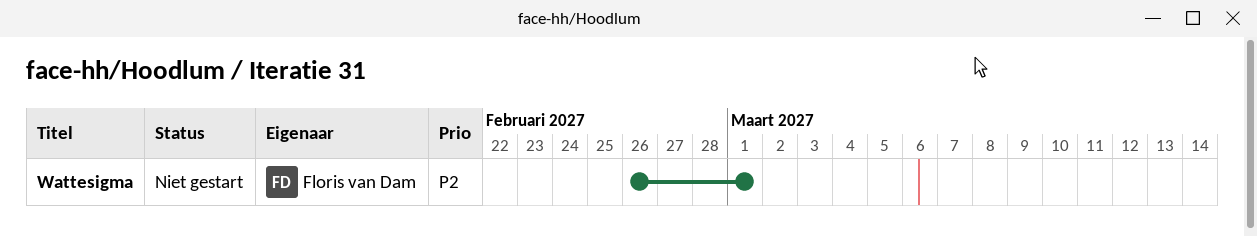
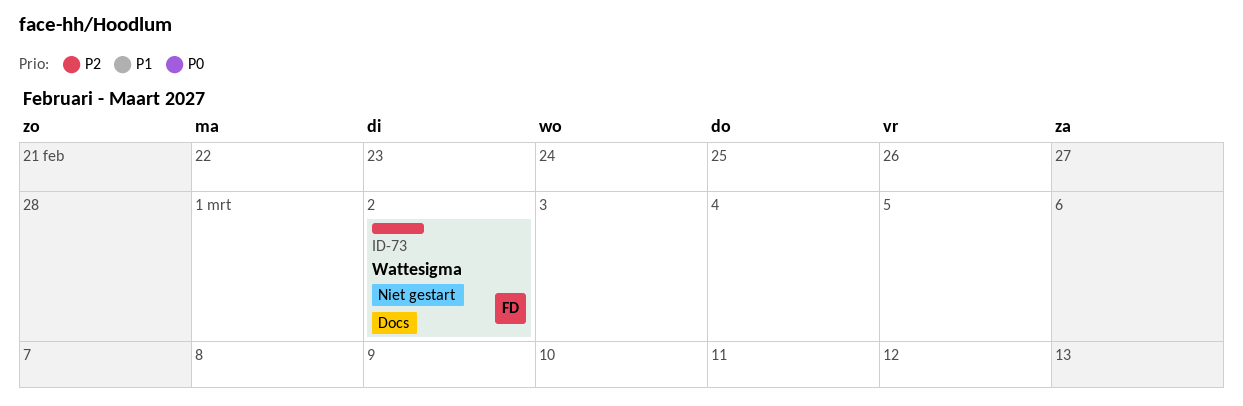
Wattesigma, due: Mar 1 -> Mar 2

